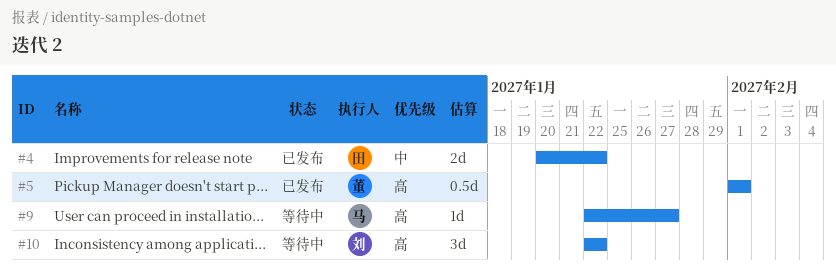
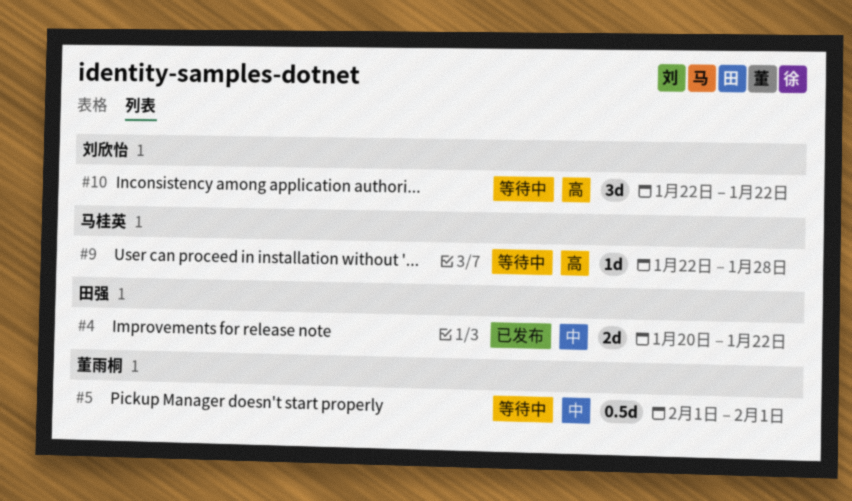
#5, status: 已发布 -> 等待中
#5, priority: 高 -> 中
#9, due: Jan 27 -> Jan 28

